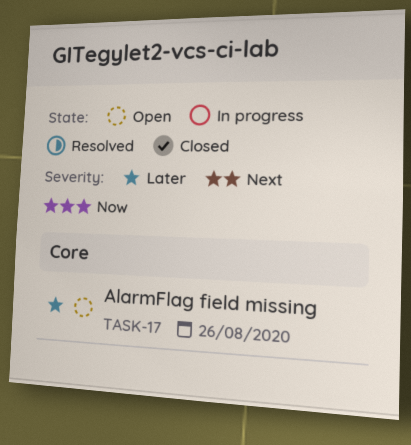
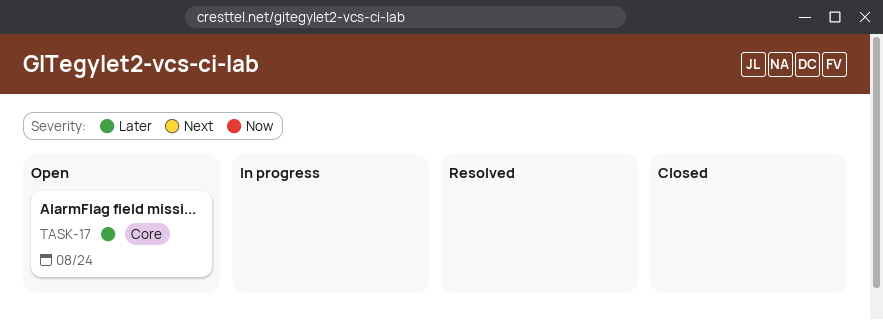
TASK-17, due: Aug 26 -> Aug 24

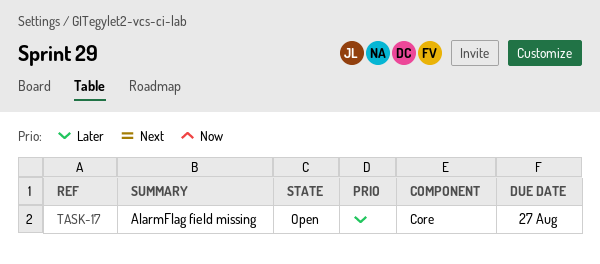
TASK-17, due: Aug 24 -> Aug 27

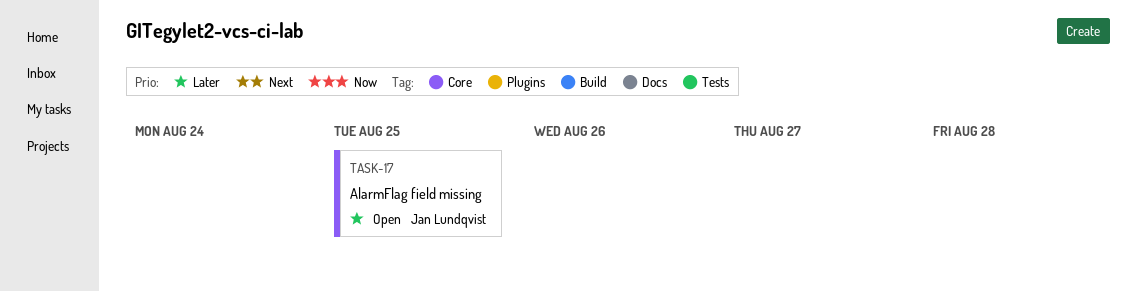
TASK-17, due: Aug 27 -> Aug 25

